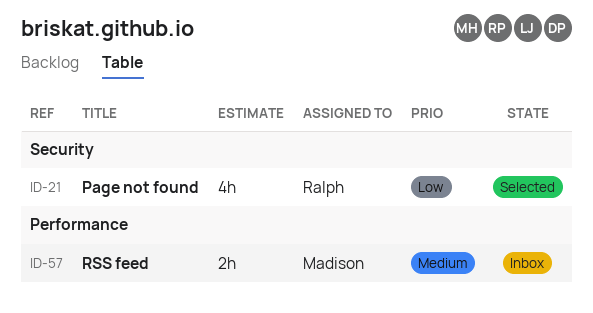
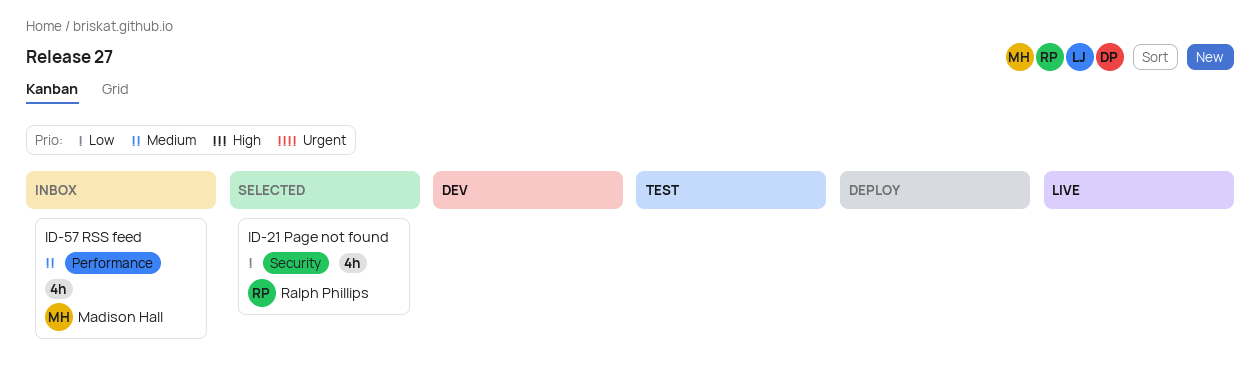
ID-57, estimate: 2h -> 4h

